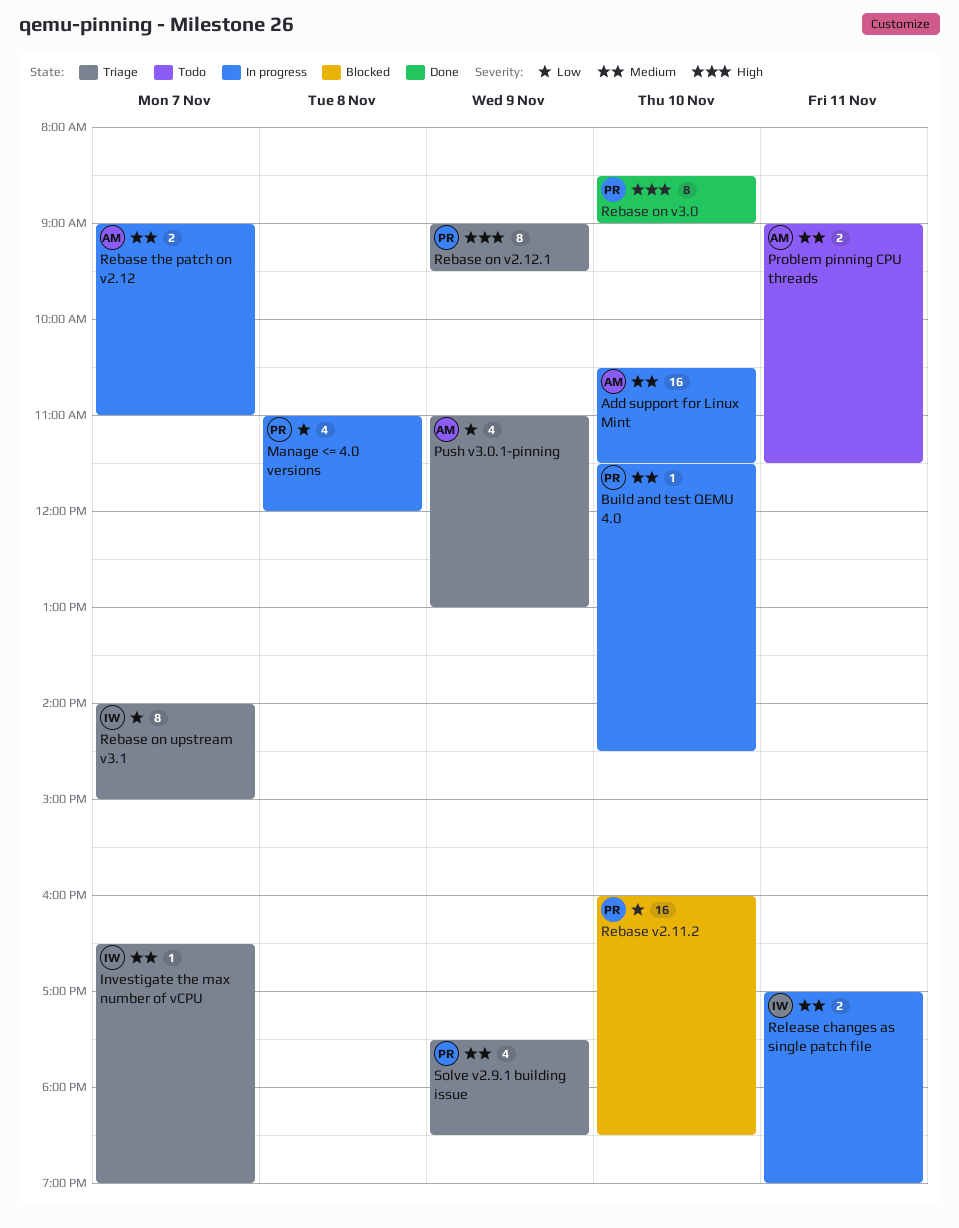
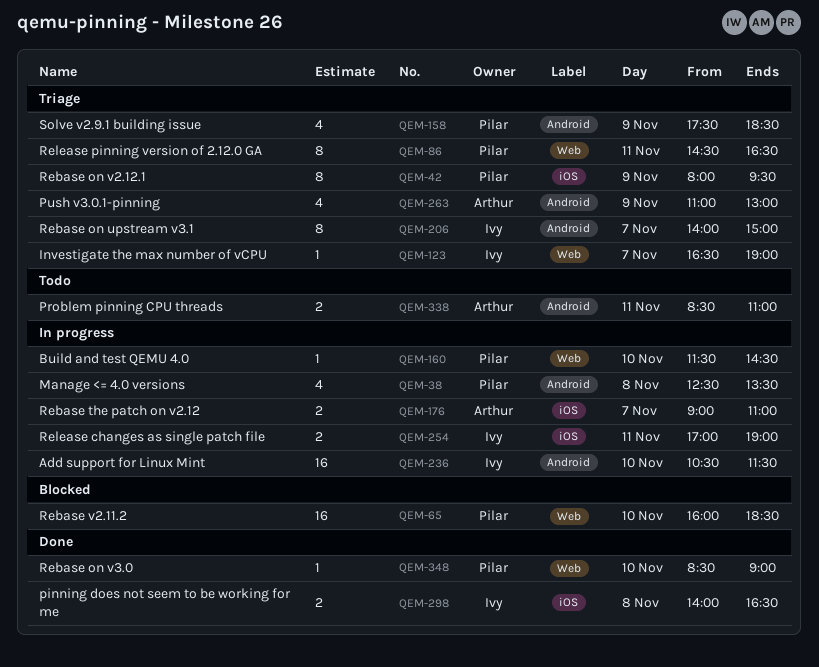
Add support for Linux Mint, owner: Arthur -> Ivy
Manage <= 4.0 versions, begins: 11:00 -> 12:30
Manage <= 4.0 versions, ends: 12:00 -> 13:30
pinning does not seem to be working for me: none -> present
Problem pinning CPU threads, begins: 09:00 -> 08:30
Problem pinning CPU threads, ends: 11:30 -> 11:00
Rebase on v2.12.1, begins: 09:00 -> 08:00
Rebase on v3.0, estimate: 8 -> 1
Release pinning version of 2.12.0 GA: none -> present

